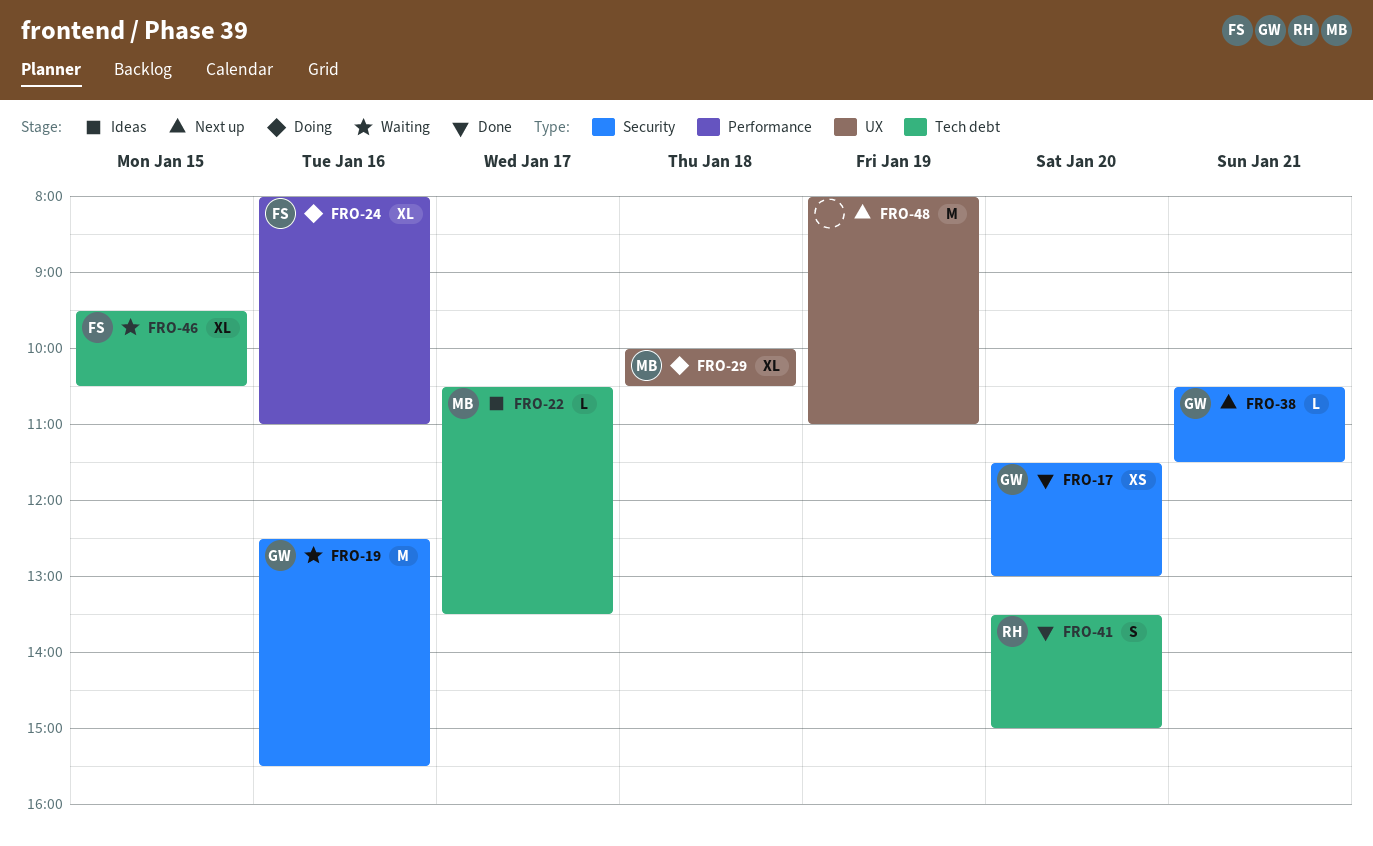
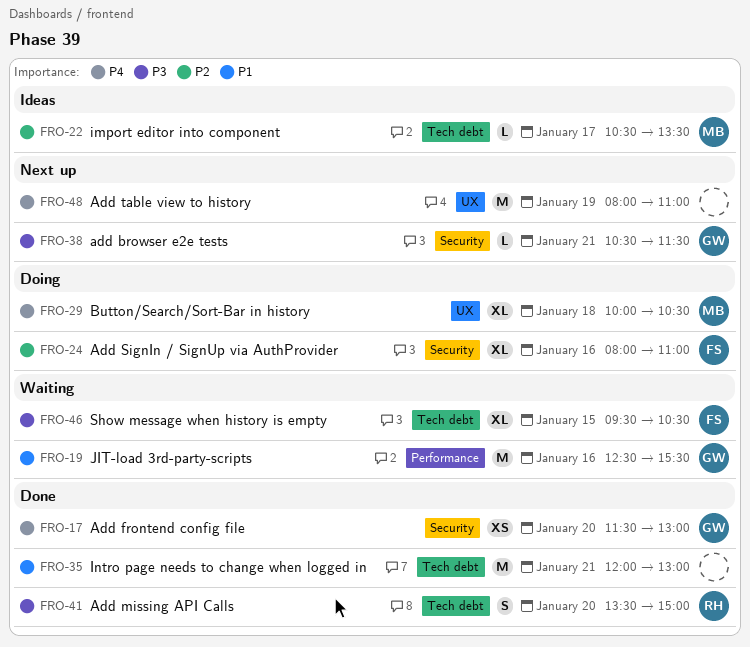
FRO-19, label: Security -> Performance
FRO-24, label: Performance -> Security
FRO-35: none -> present

